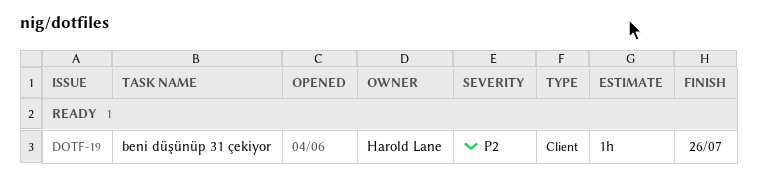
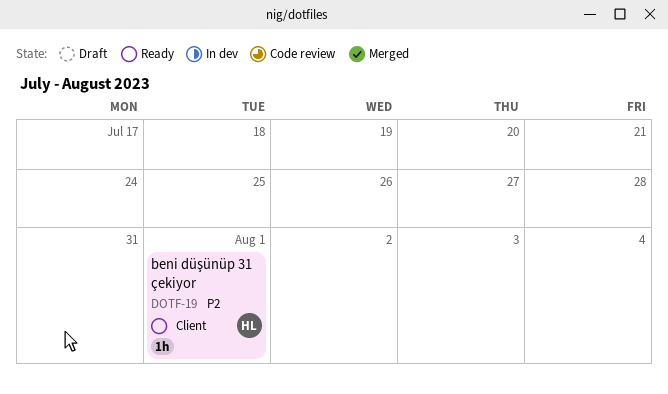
DOTF-19, due: Jul 26 -> Aug 1

